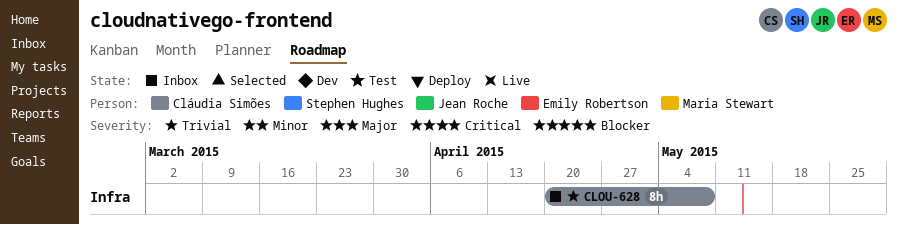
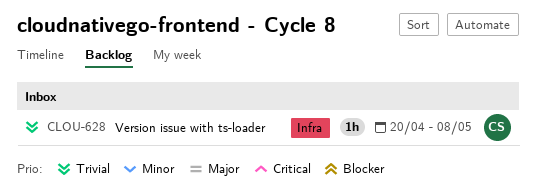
CLOU-628, estimate: 8h -> 1h

